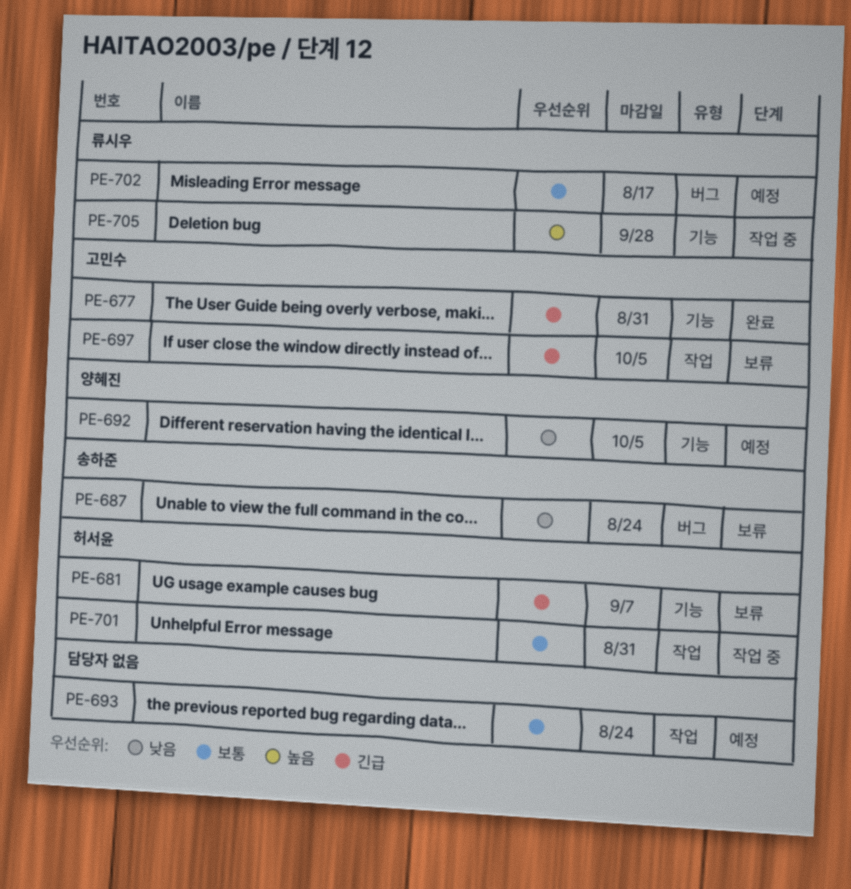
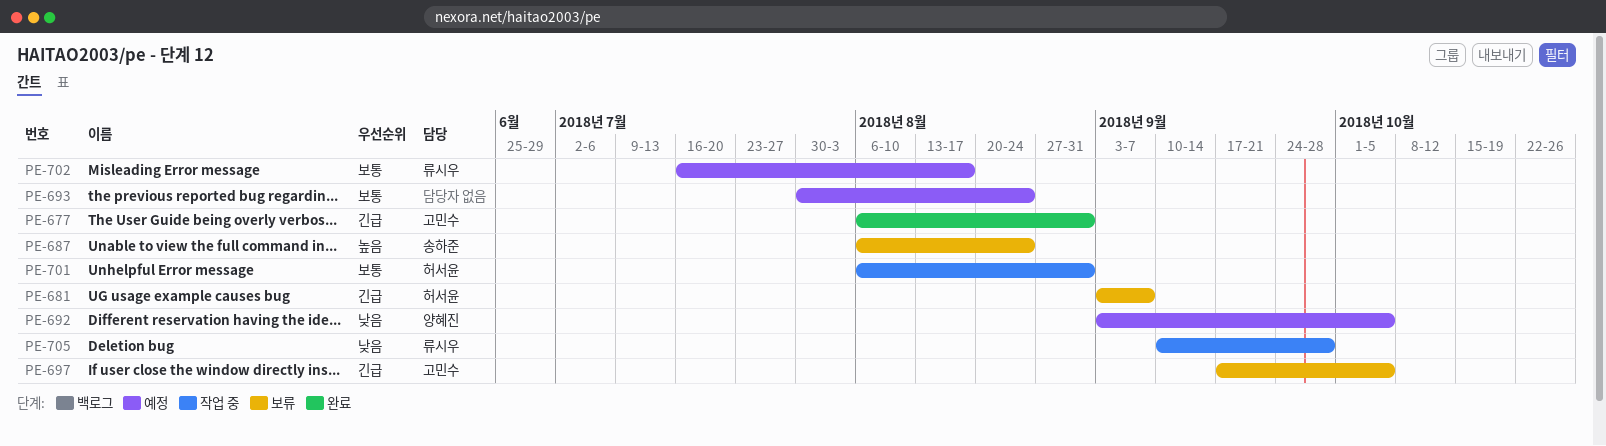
PE-687, priority: 낮음 -> 높음
PE-705, priority: 높음 -> 낮음

